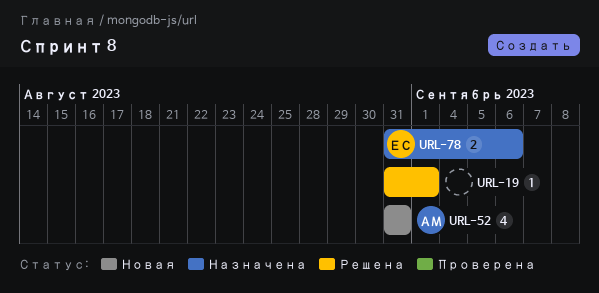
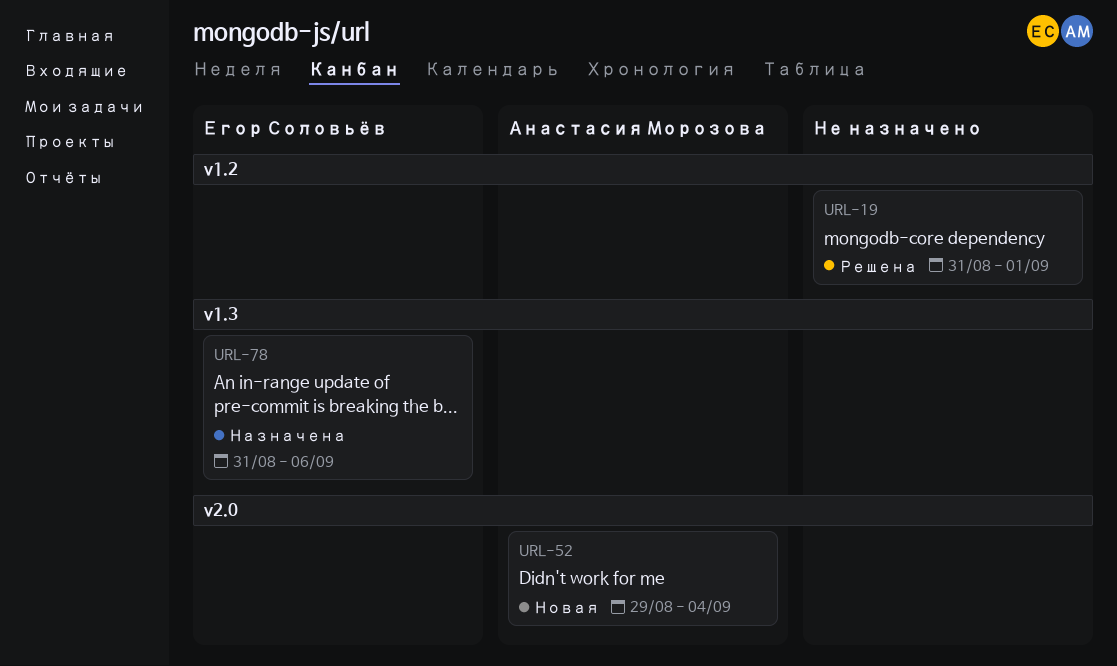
URL-52, start: Aug 31 -> Aug 29
URL-52, due: Aug 31 -> Sep 4

